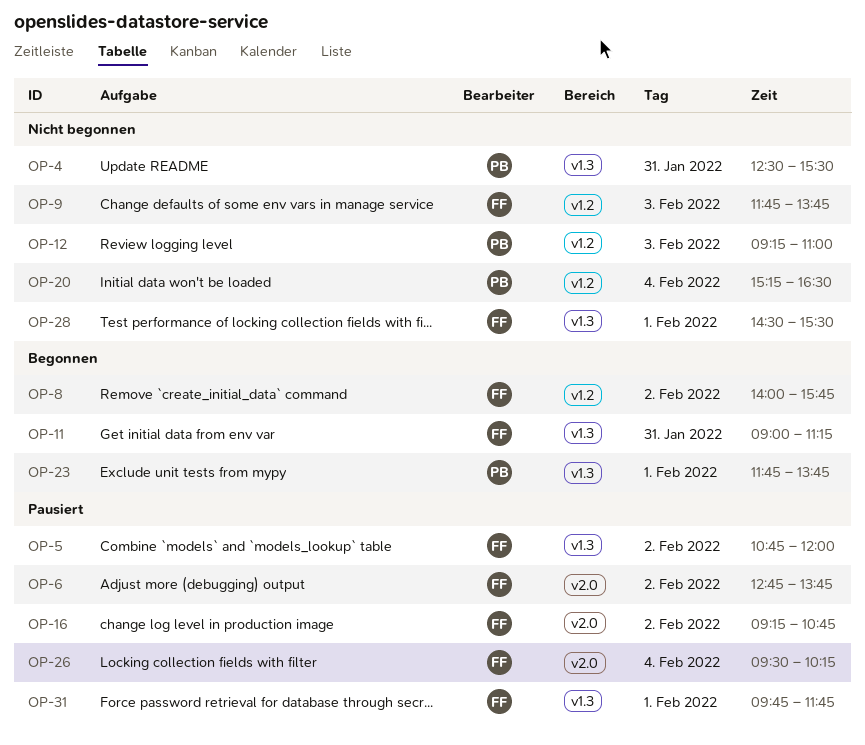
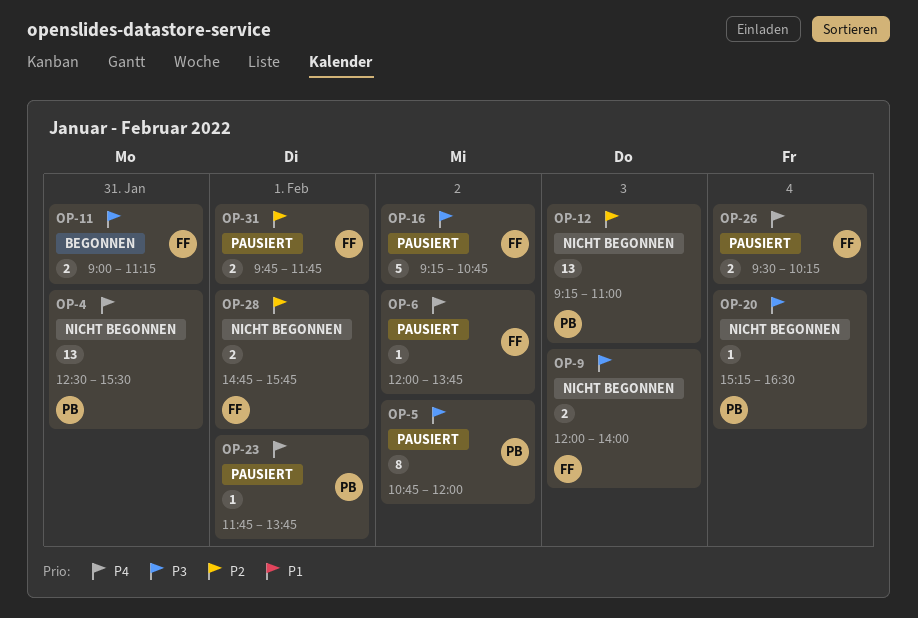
OP-5, owner: FF -> PB
OP-6, begins: 12:45 -> 12:00
OP-8: present -> none
OP-9, begins: 11:45 -> 12:00
OP-9, ends: 13:45 -> 14:00
OP-23, status: Begonnen -> Pausiert
OP-28, begins: 14:30 -> 14:45
OP-28, ends: 15:30 -> 15:45

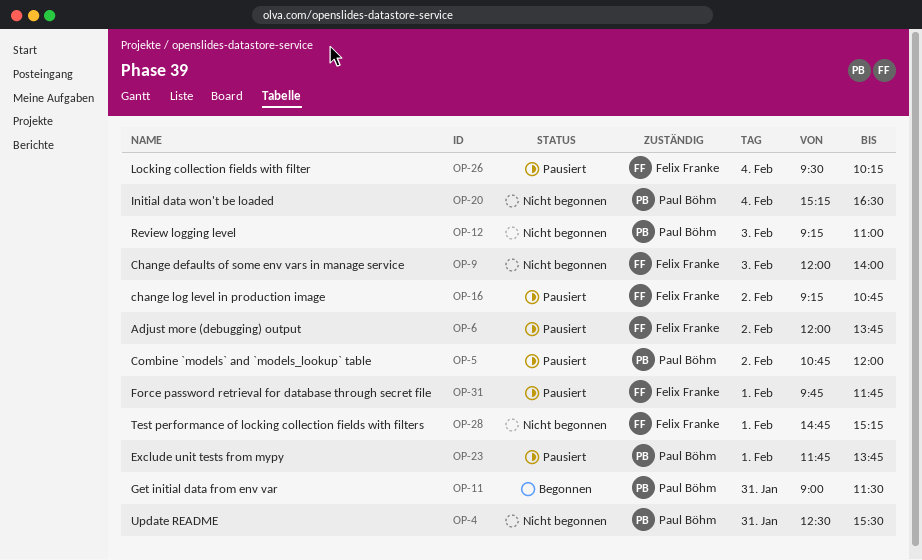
OP-11, owner: Felix Franke -> Paul Böhm
OP-11, ends: 11:15 -> 11:30
OP-28, ends: 15:45 -> 15:15

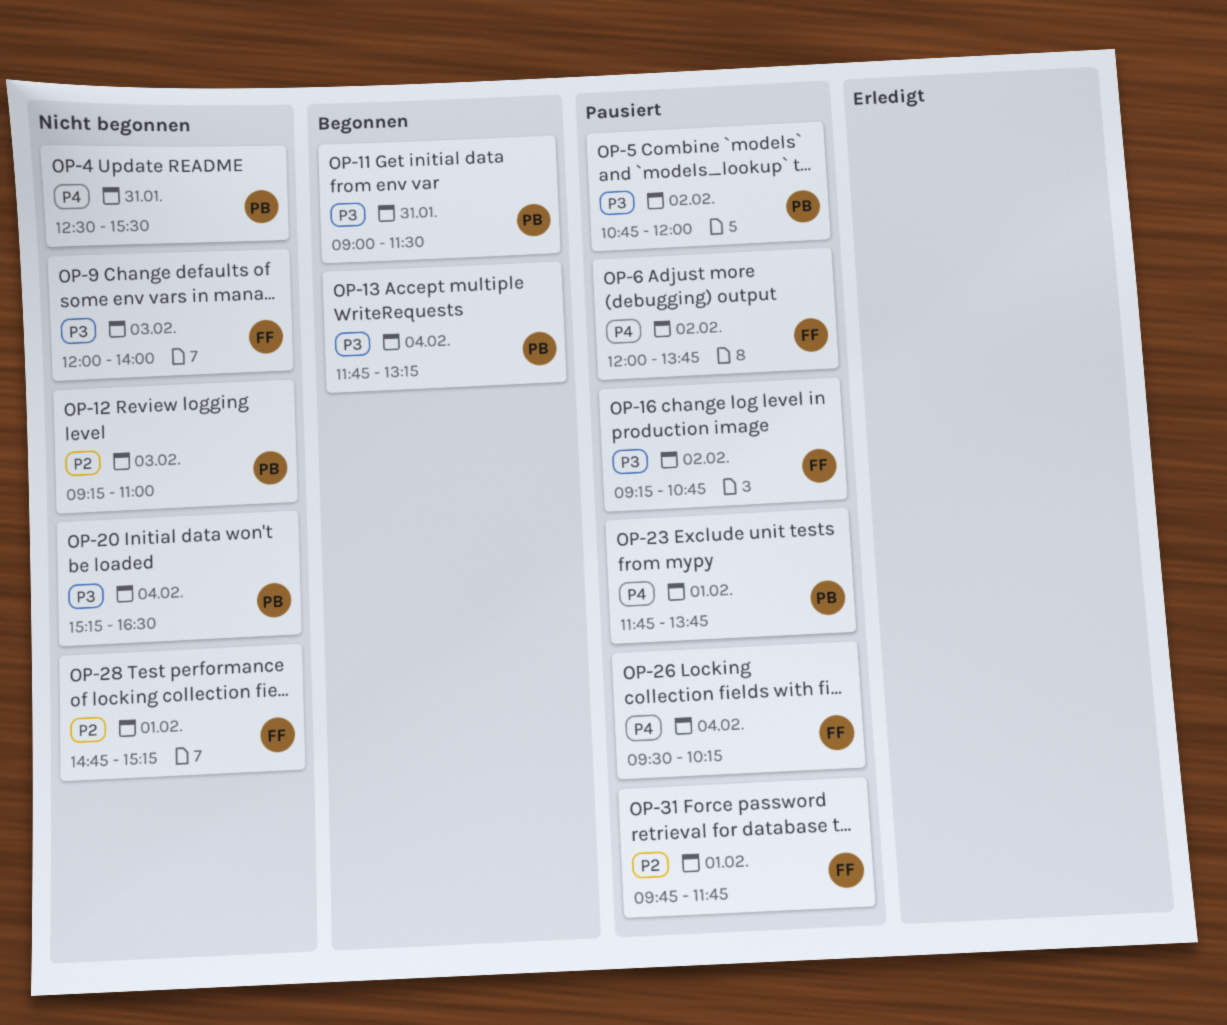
OP-13: none -> present

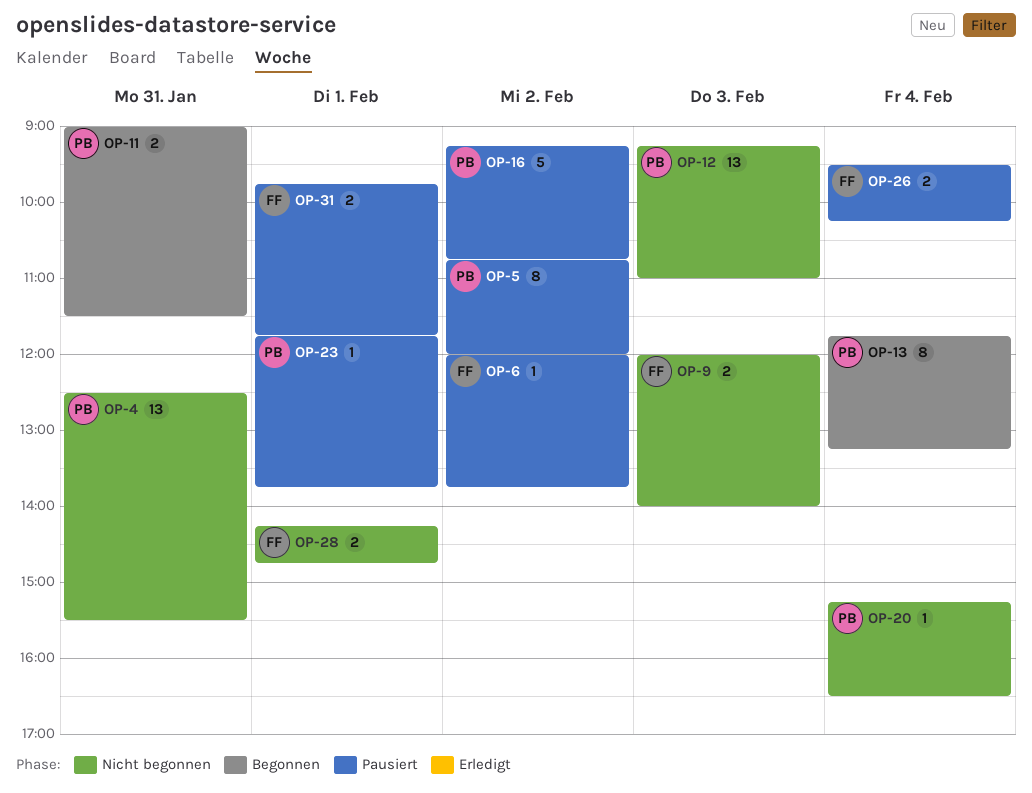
OP-16, owner: FF -> PB
OP-28, begins: 14:45 -> 14:15
OP-28, ends: 15:15 -> 14:45

